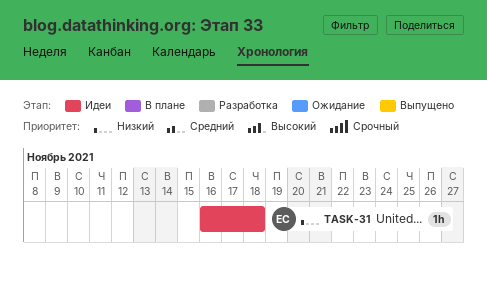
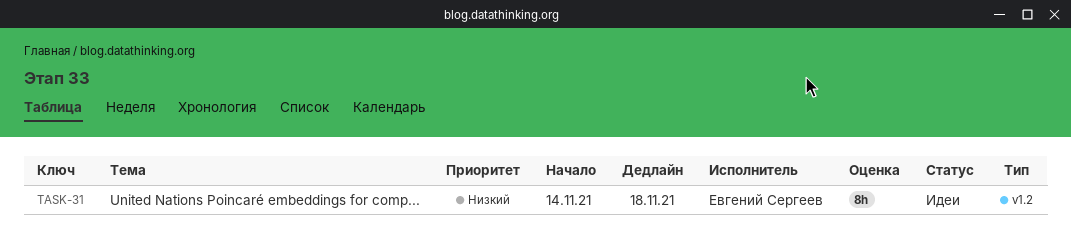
TASK-31, estimate: 1h -> 8h
TASK-31, start: Nov 16 -> Nov 14

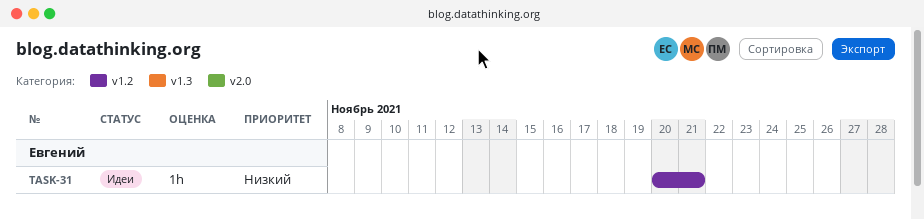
TASK-31, estimate: 8h -> 1h
TASK-31, start: Nov 14 -> Nov 20
TASK-31, due: Nov 18 -> Nov 21

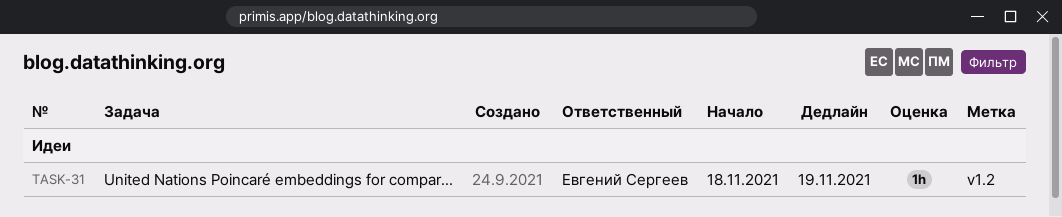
TASK-31, start: Nov 20 -> Nov 18
TASK-31, due: Nov 21 -> Nov 19

